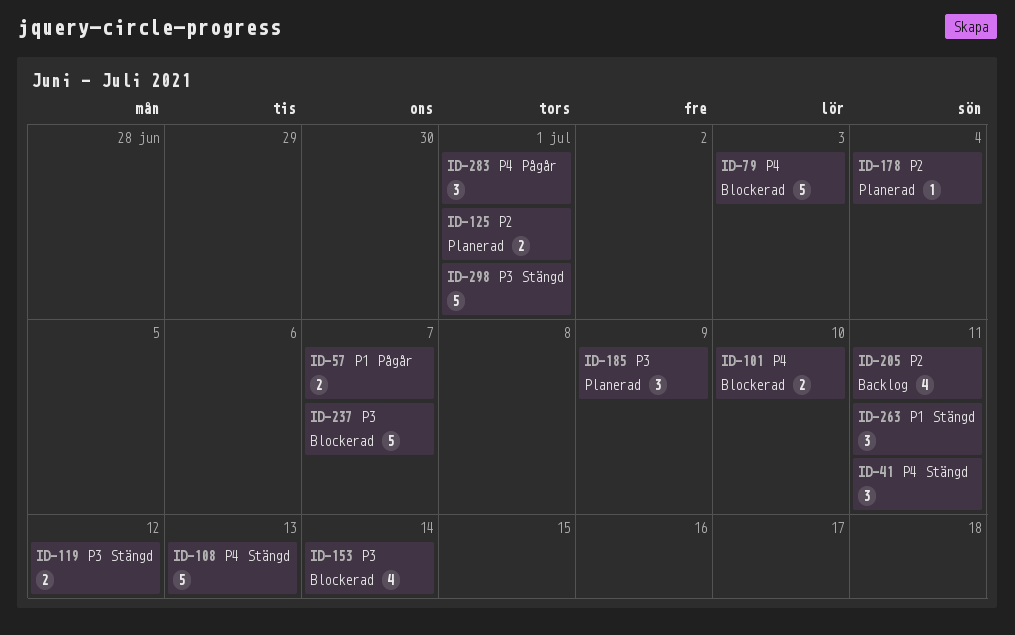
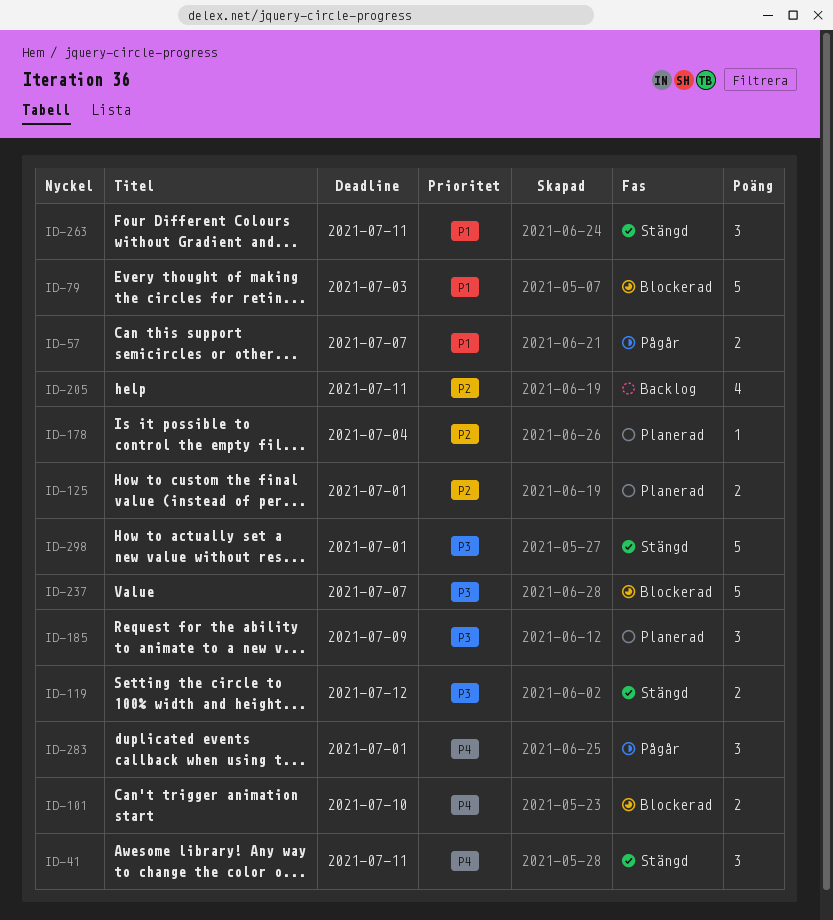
ID-79, priority: P4 -> P1
ID-108: present -> none
ID-153: present -> none

